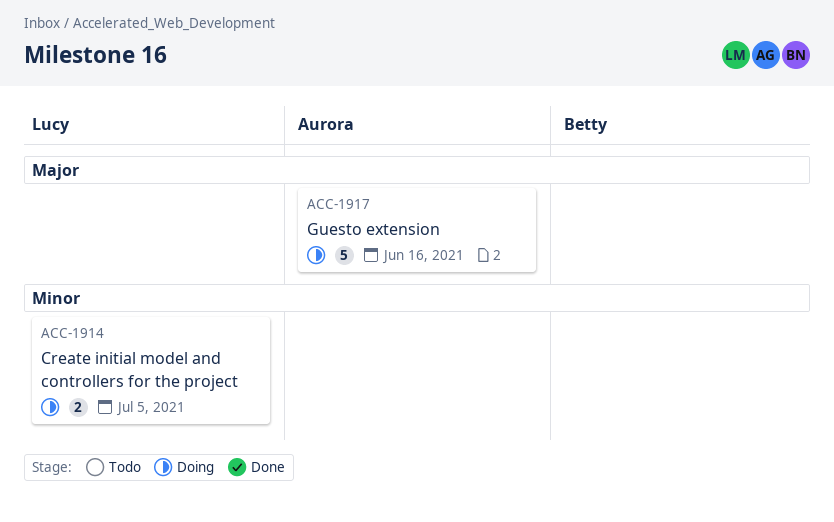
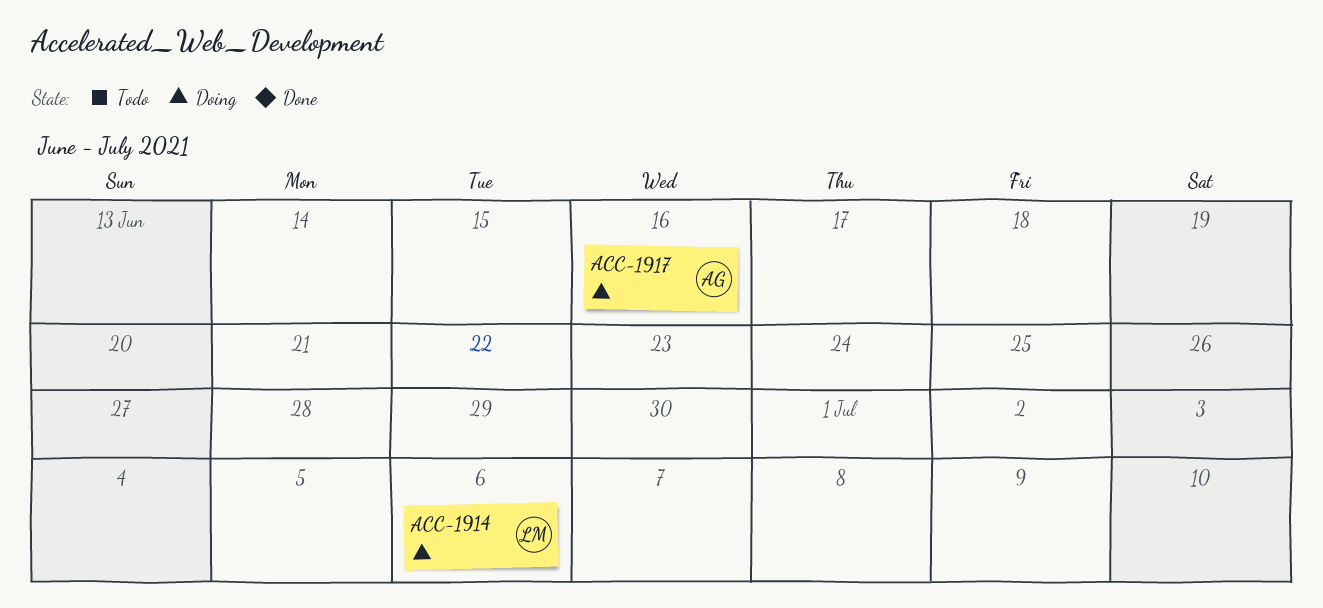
ACC-1914, due: Jul 5 -> Jul 6

